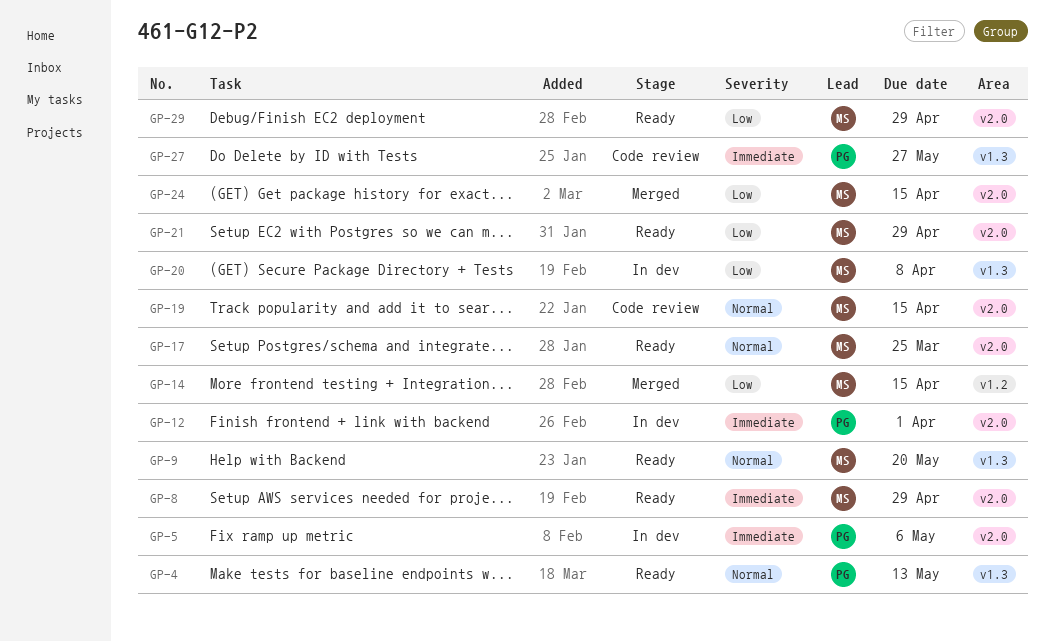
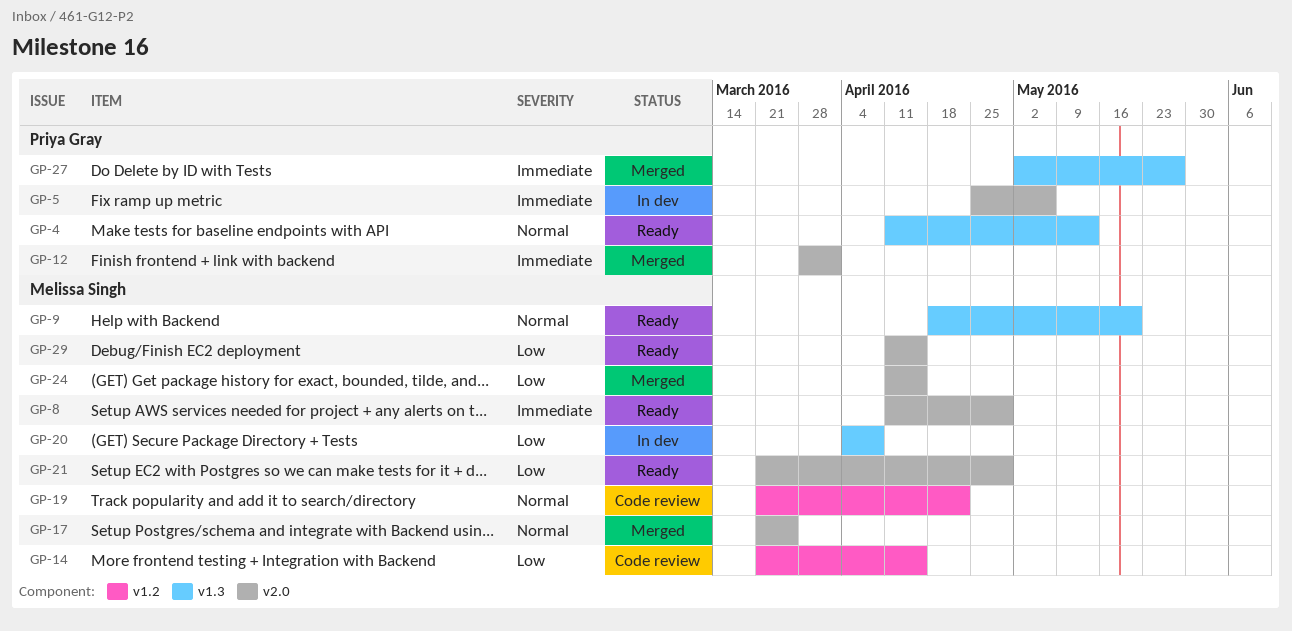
GP-12, status: In dev -> Merged
GP-14, status: Merged -> Code review
GP-17, status: Ready -> Merged
GP-19, label: v2.0 -> v1.2
GP-19, due: Apr 15 -> Apr 22
GP-27, status: Code review -> Merged
GP-29, due: Apr 29 -> Apr 15

